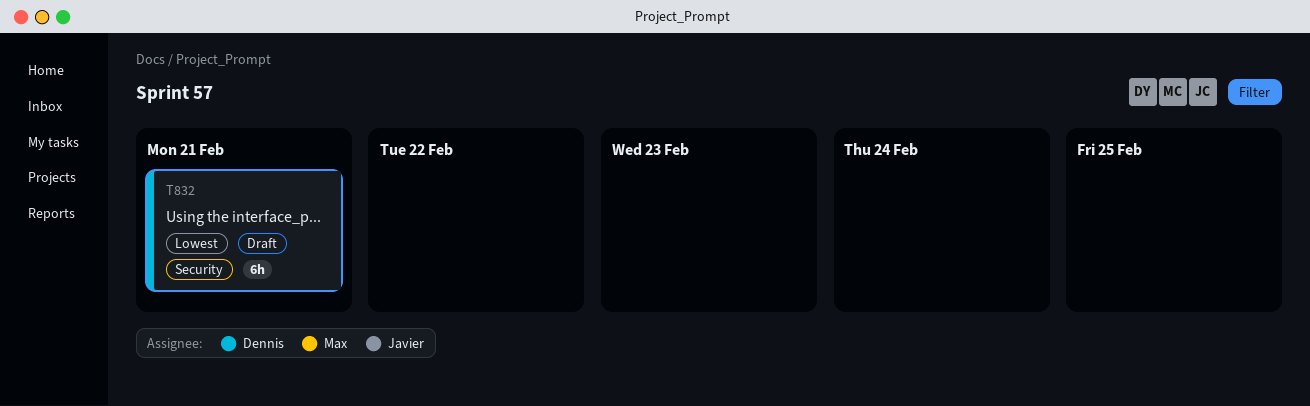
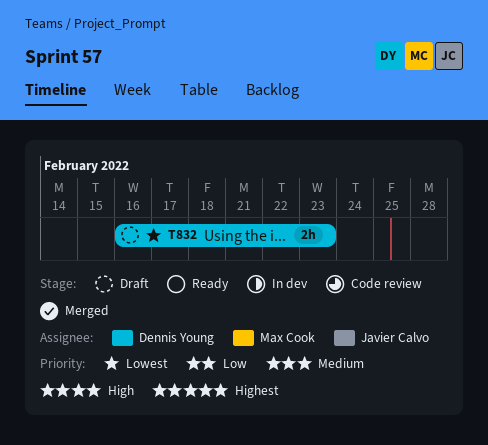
T832, estimate: 6h -> 2h
T832, due: Feb 21 -> Feb 23

